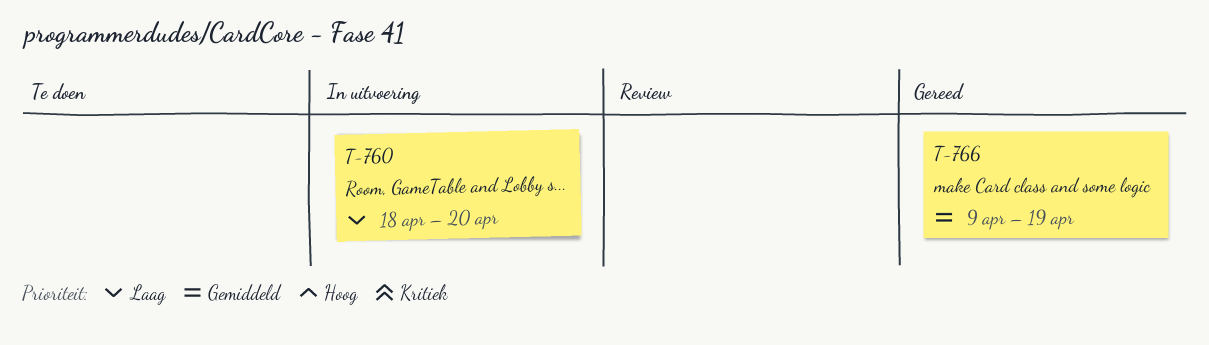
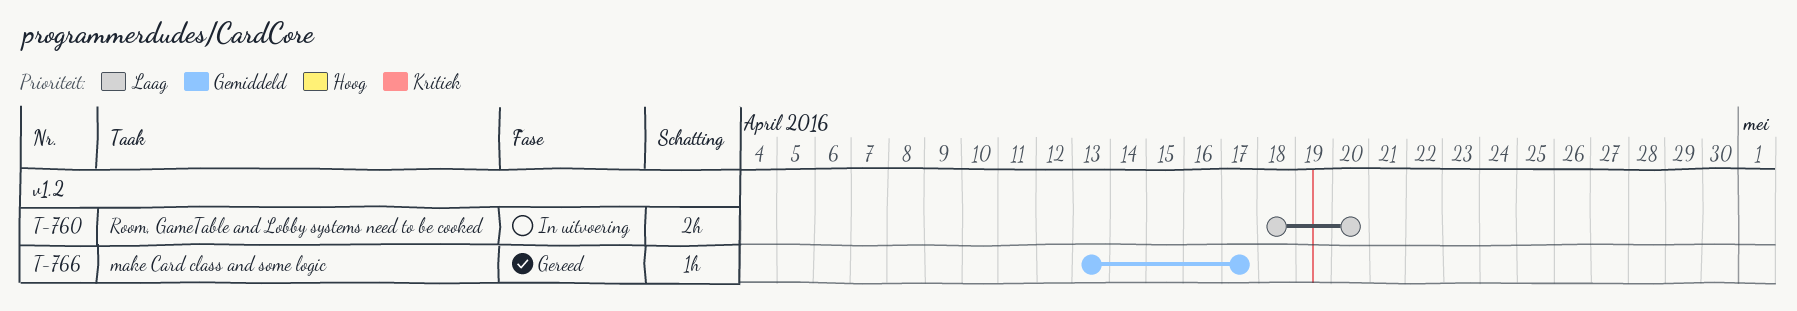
T-766, start: Apr 9 -> Apr 13
T-766, due: Apr 19 -> Apr 17

